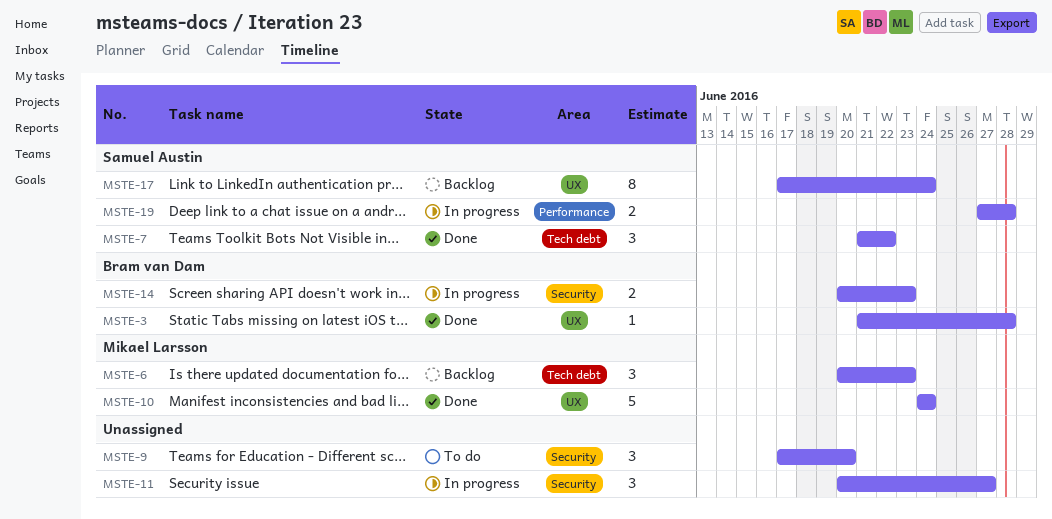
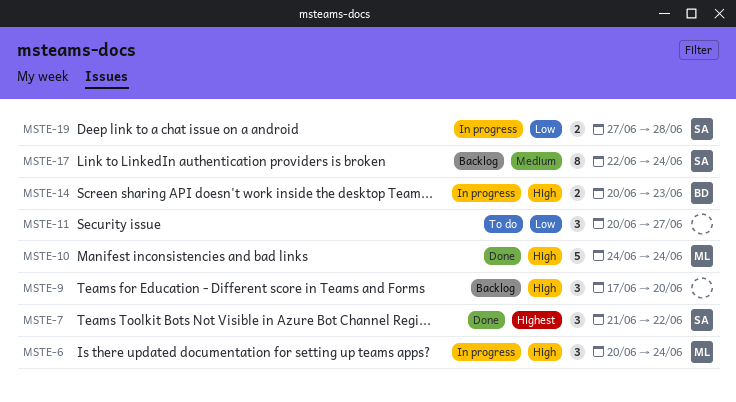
MSTE-3: present -> none
MSTE-6, status: Backlog -> In progress
MSTE-6, due: Jun 23 -> Jun 24
MSTE-9, status: To do -> Backlog
MSTE-11, status: In progress -> To do
MSTE-17, start: Jun 17 -> Jun 22

